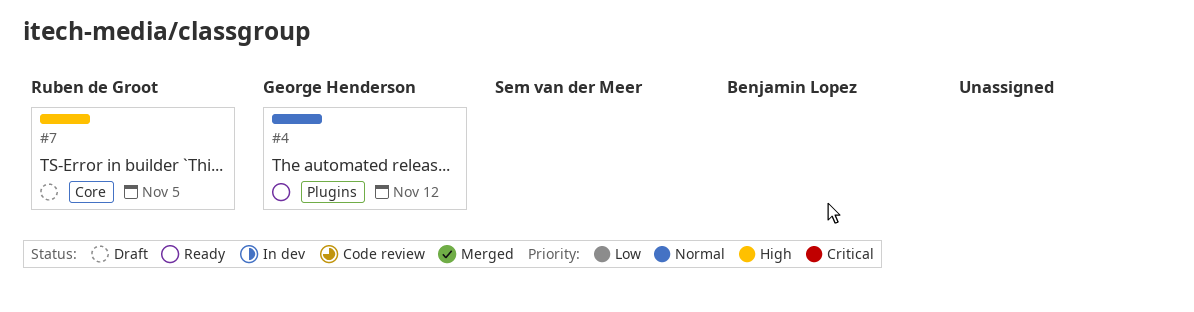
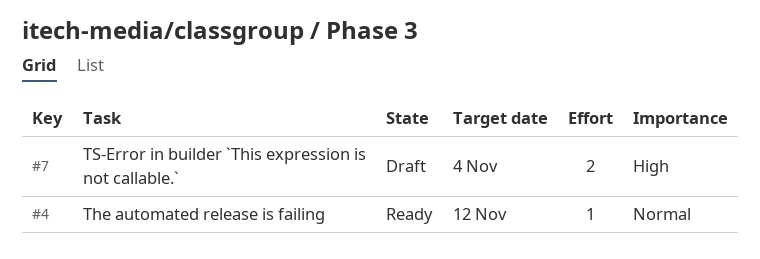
#7, due: Nov 5 -> Nov 4

